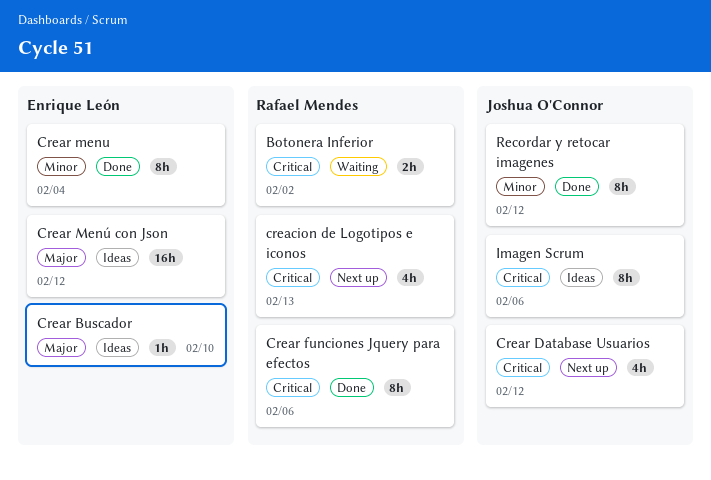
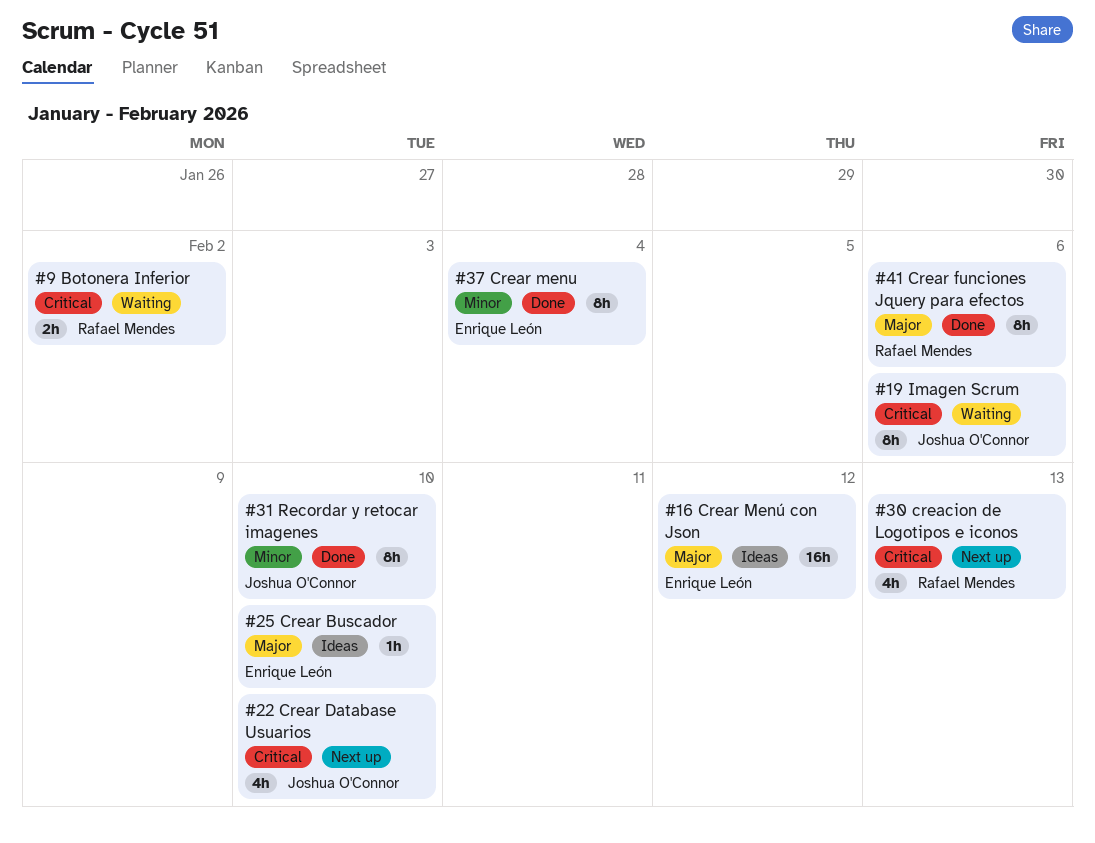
Crear Database Usuarios, due: Feb 12 -> Feb 10
Crear funciones Jquery para efectos, priority: Critical -> Major
Imagen Scrum, status: Ideas -> Waiting
Recordar y retocar imagenes, due: Feb 12 -> Feb 10

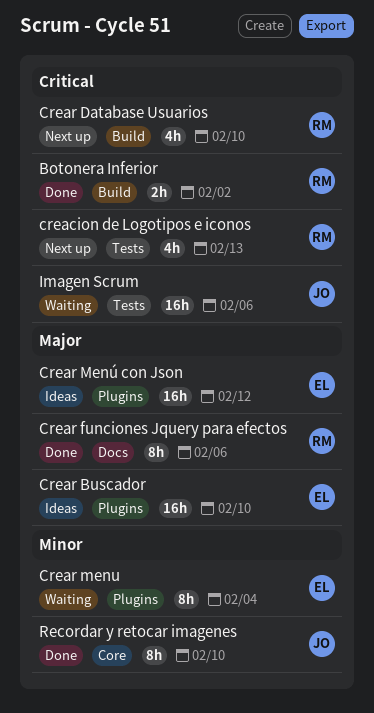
Botonera Inferior, status: Waiting -> Done
Crear Buscador, estimate: 1h -> 16h
Crear Database Usuarios, owner: Joshua O'Connor -> Rafael Mendes
Crear menu, status: Done -> Waiting
Imagen Scrum, estimate: 8h -> 16h

